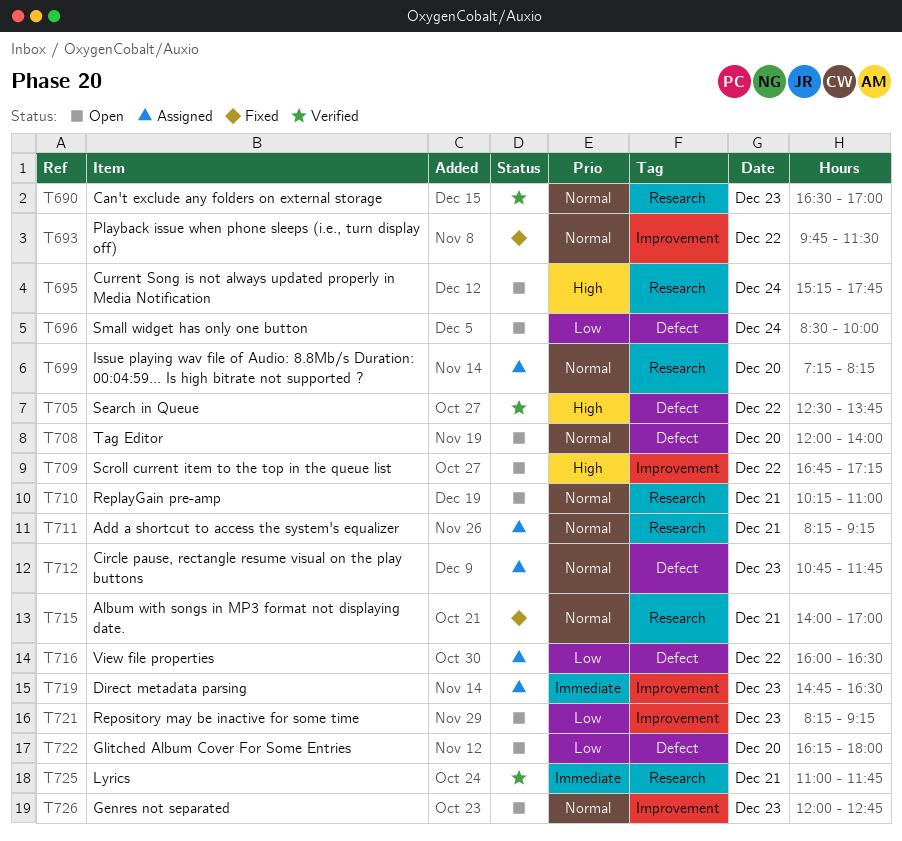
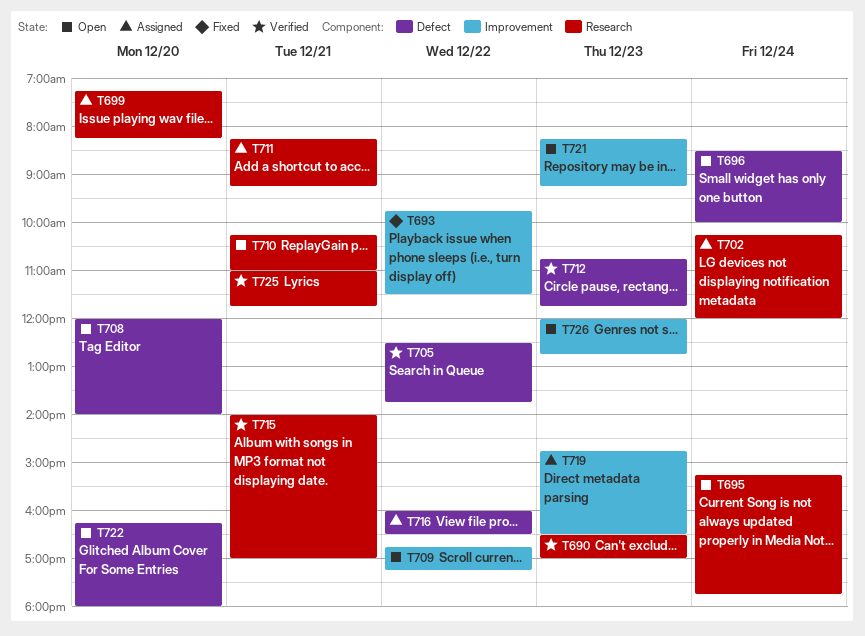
T702: none -> present
T712, status: Assigned -> Verified
T715, status: Fixed -> Verified

